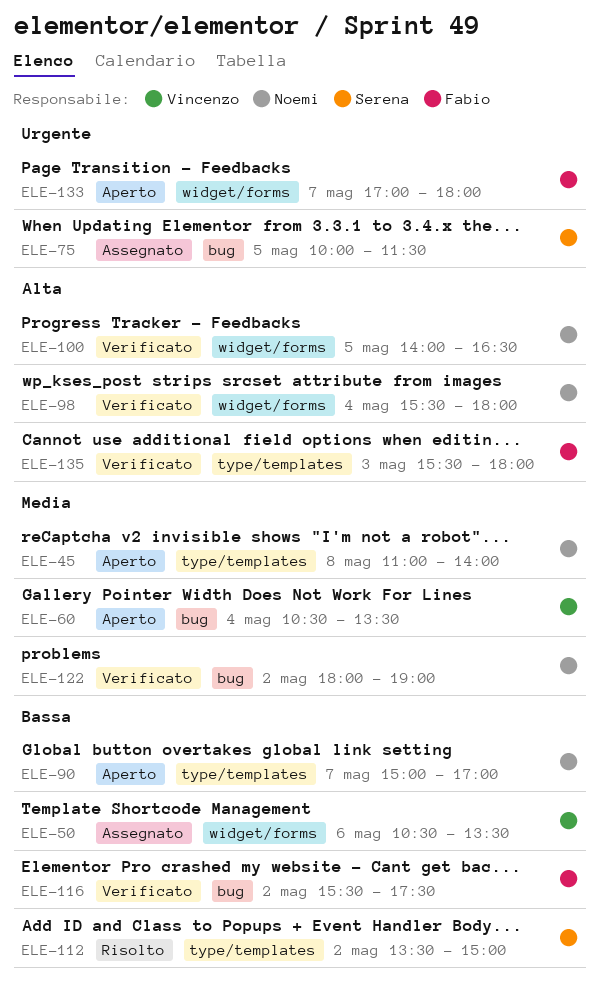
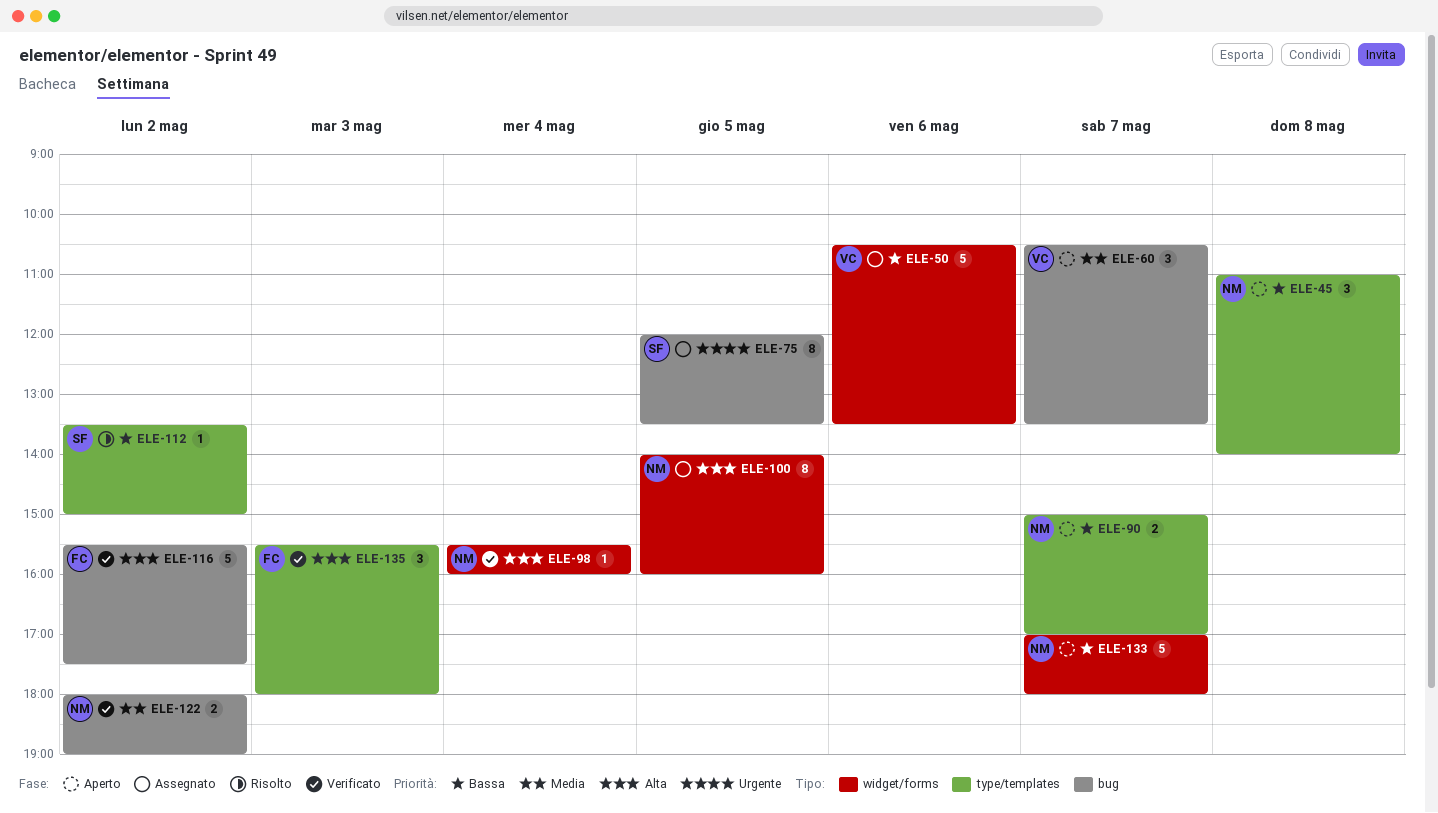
ELE-45, priority: Media -> Bassa
ELE-60, day: May 4 -> May 7
ELE-75, begins: 10:00 -> 12:00
ELE-75, ends: 11:30 -> 13:30
ELE-98, ends: 18:00 -> 16:00
ELE-100, status: Verificato -> Assegnato
ELE-100, ends: 16:30 -> 16:00
ELE-116, priority: Bassa -> Alta
ELE-133, owner: Fabio -> Noemi
ELE-133, priority: Urgente -> Bassa

